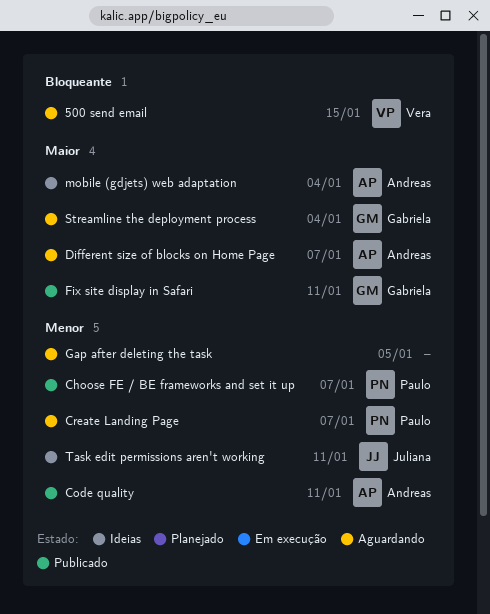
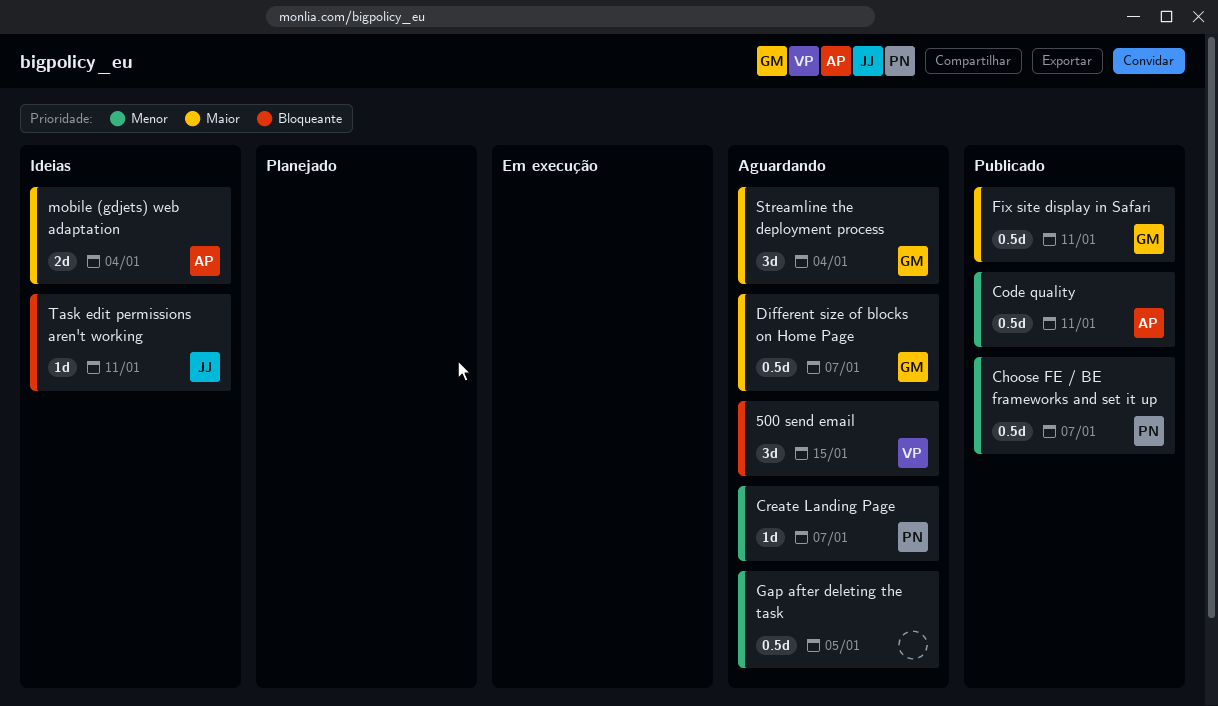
Different size of blocks on Home Page, owner: Andreas -> Gabriela
Task edit permissions aren't working, priority: Menor -> Bloqueante

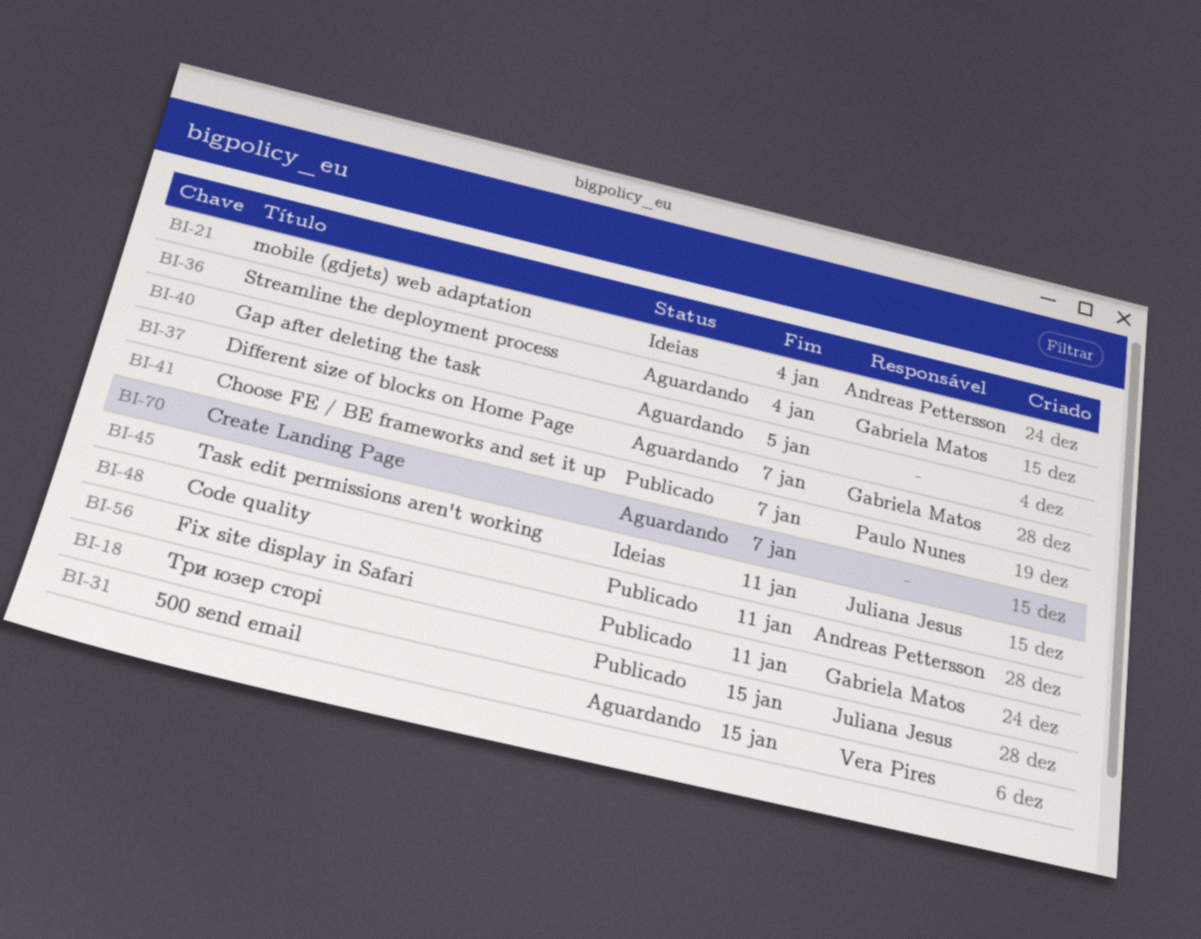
Create Landing Page, owner: Paulo Nunes -> none
Три юзер сторі: none -> present

